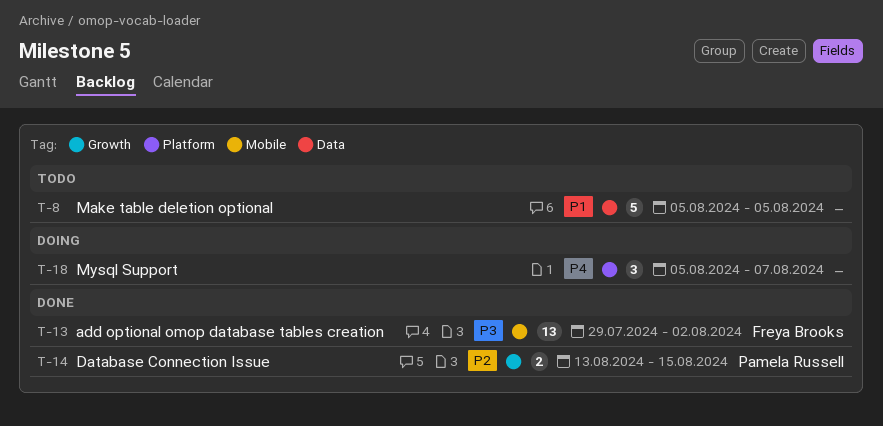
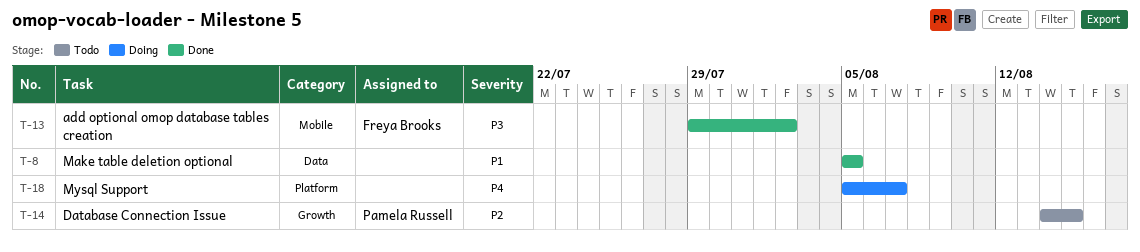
T-8, status: Todo -> Done
T-14, status: Done -> Todo
T-14, start: Aug 13 -> Aug 14

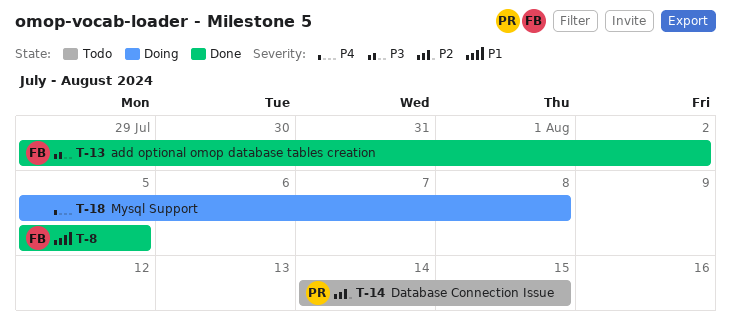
T-8, owner: none -> Freya Brooks
T-18, due: Aug 7 -> Aug 8

